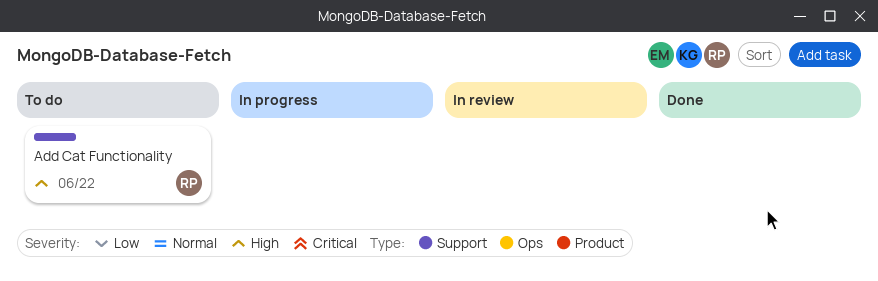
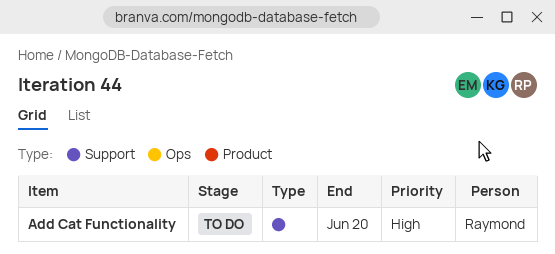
Add Cat Functionality, due: Jun 22 -> Jun 20

